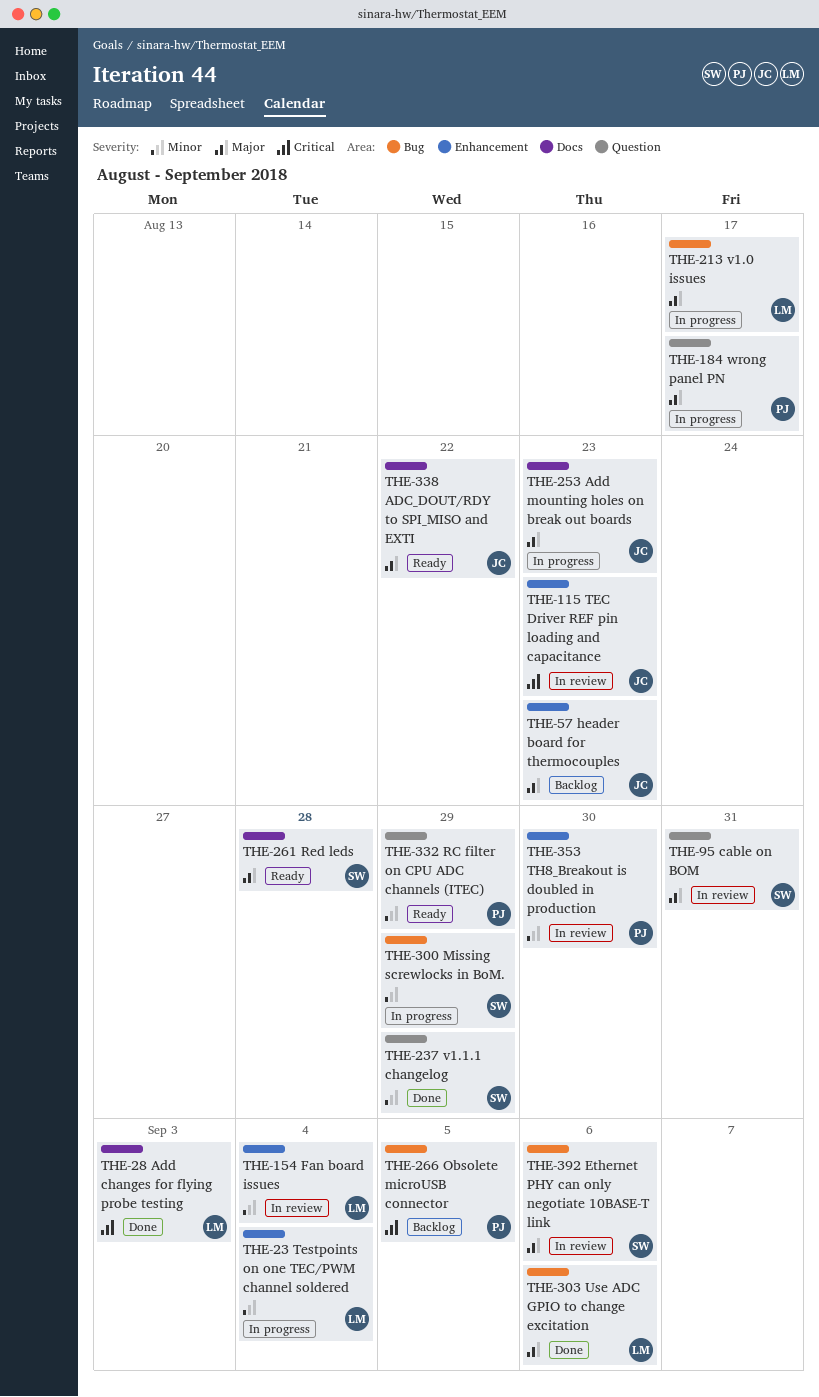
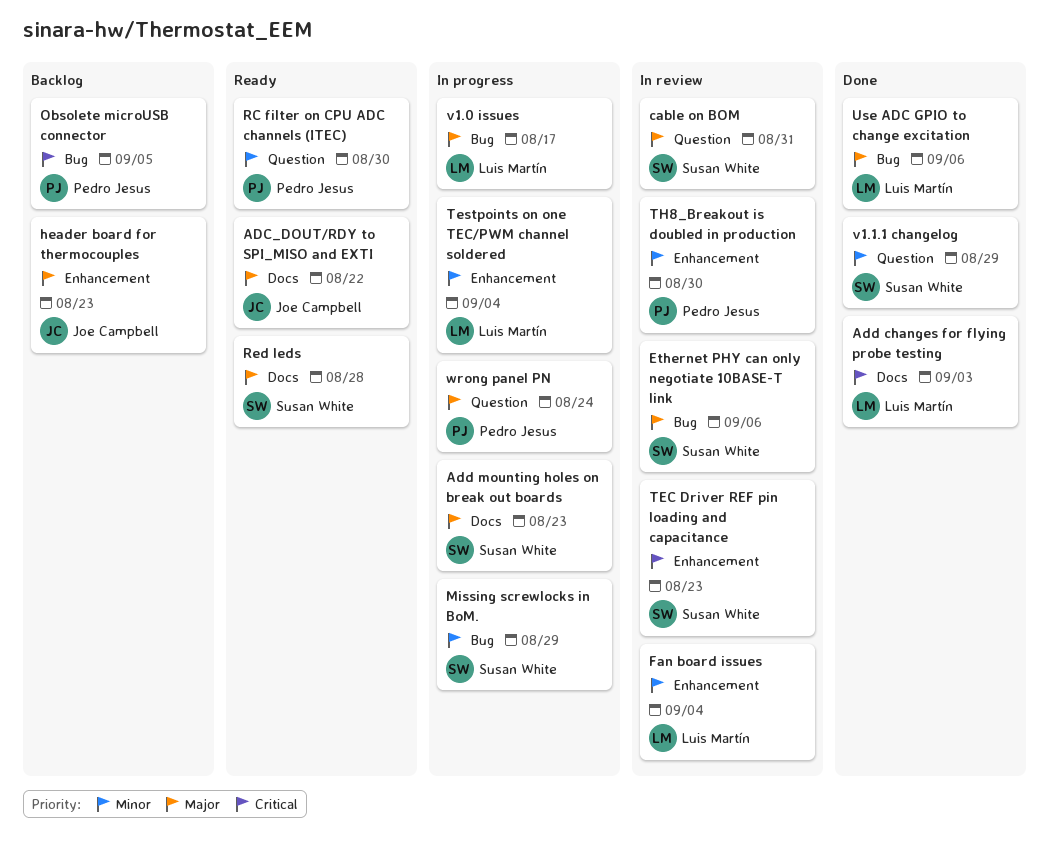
Add mounting holes on break out boards, owner: Joe Campbell -> Susan White
RC filter on CPU ADC channels (ITEC), due: Aug 29 -> Aug 30
TEC Driver REF pin loading and capacitance, owner: Joe Campbell -> Susan White
wrong panel PN, due: Aug 17 -> Aug 24

